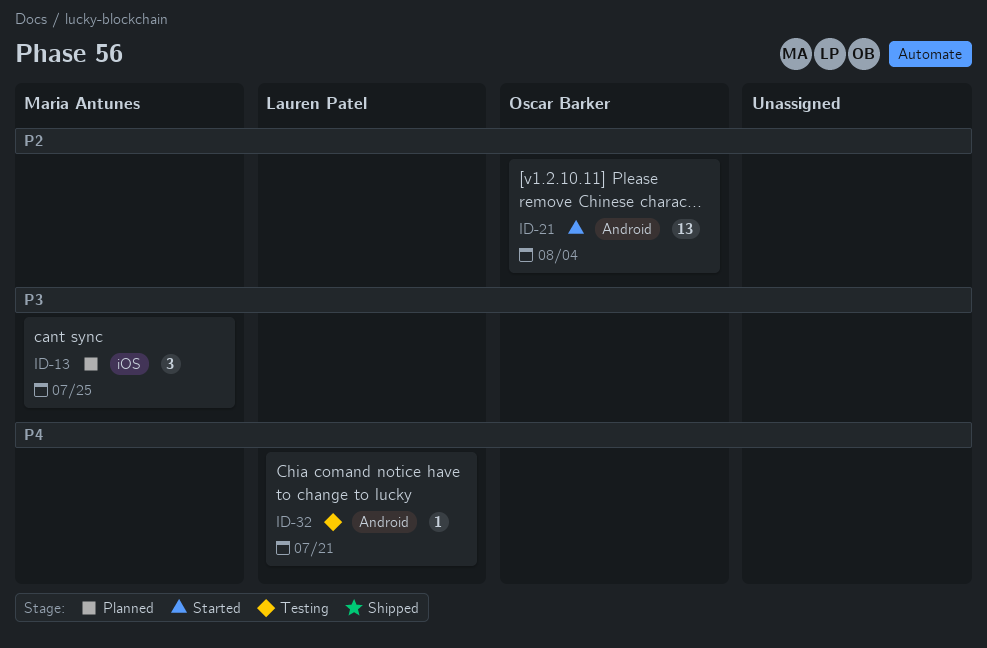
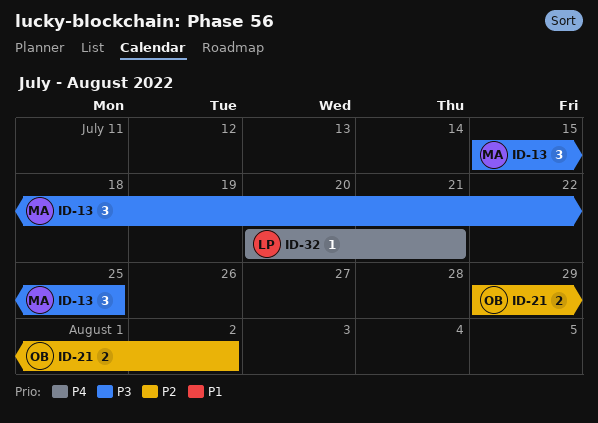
ID-21, estimate: 13 -> 2
ID-21, due: Aug 4 -> Aug 2

